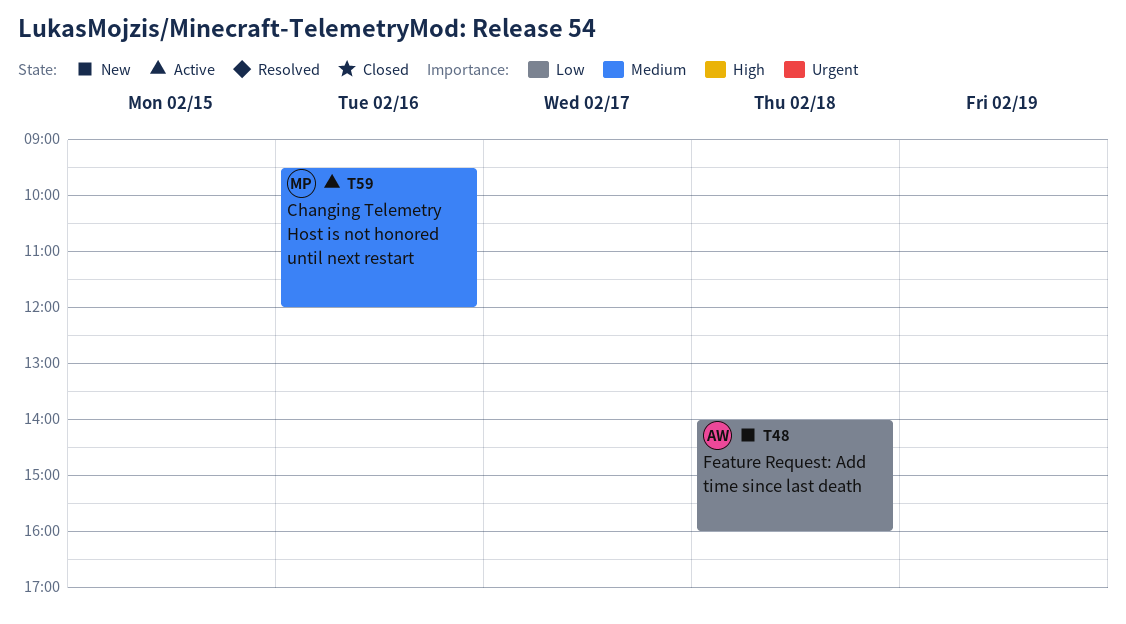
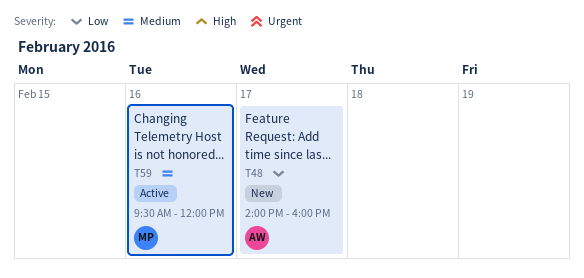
T48, day: Feb 18 -> Feb 17

